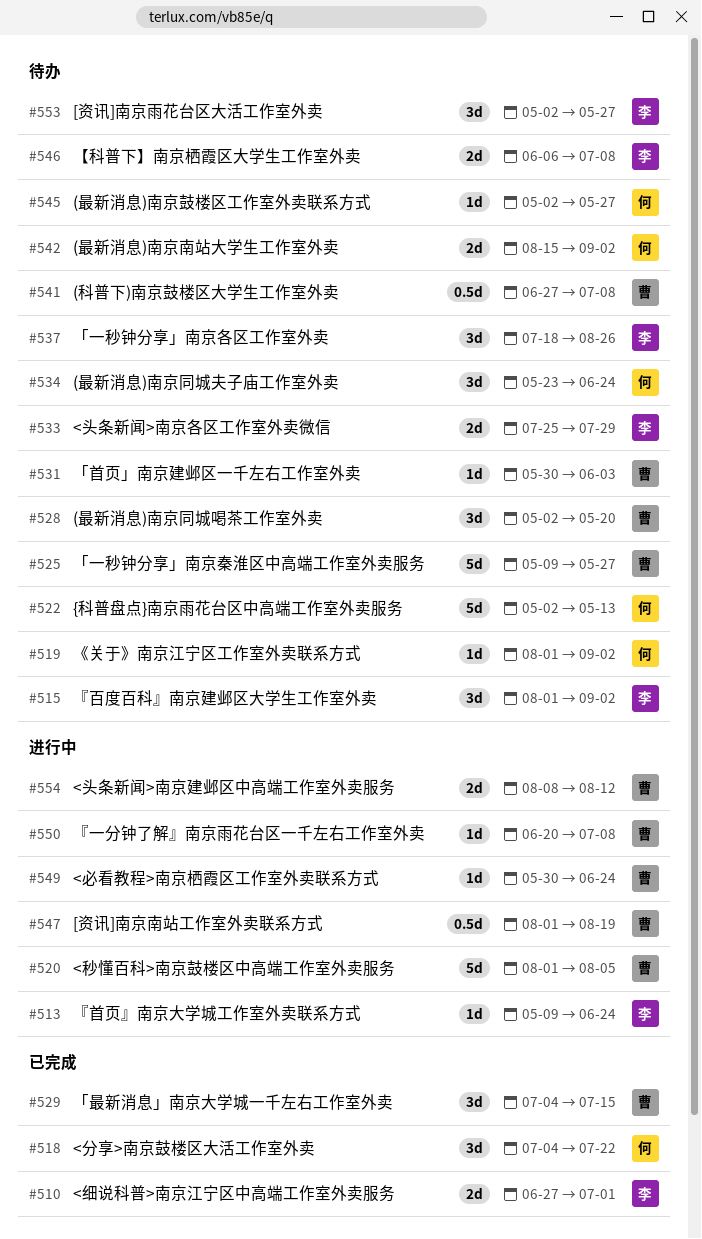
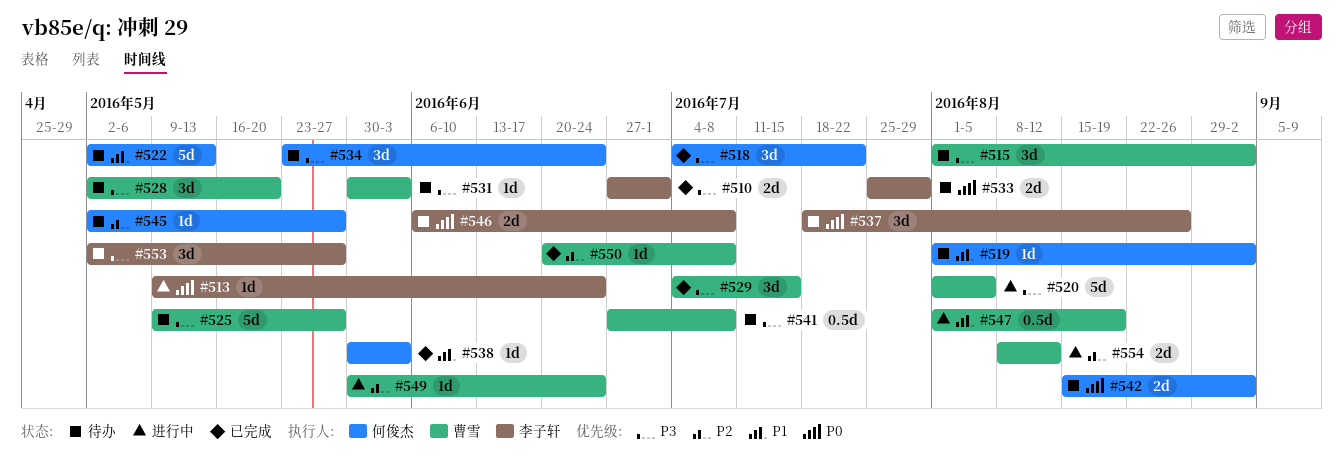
#515, owner: 李子轩 -> 曹雪
#538: none -> present
#550, status: 进行中 -> 已完成

